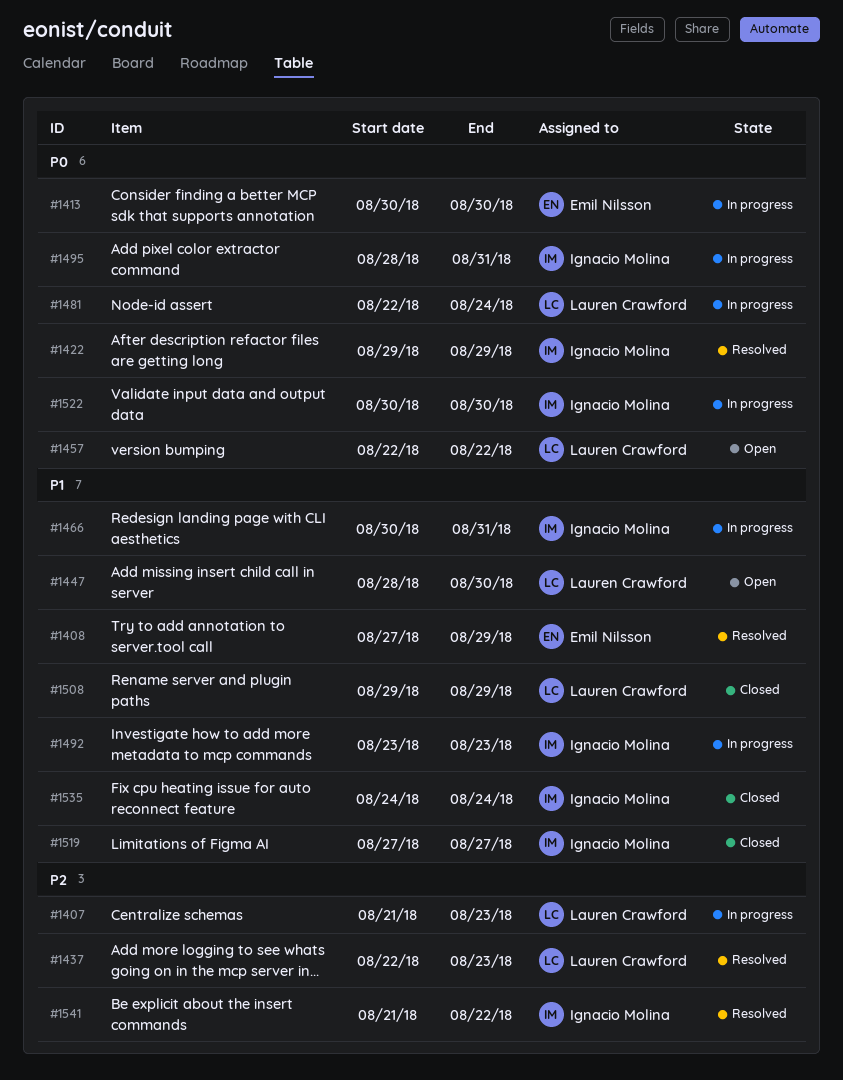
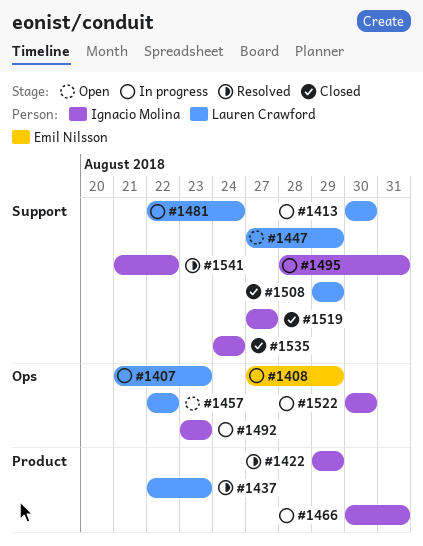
#1408, status: Resolved -> In progress
#1413, owner: Emil Nilsson -> Lauren Crawford
#1447, start: Aug 28 -> Aug 27
#1447, due: Aug 30 -> Aug 29

